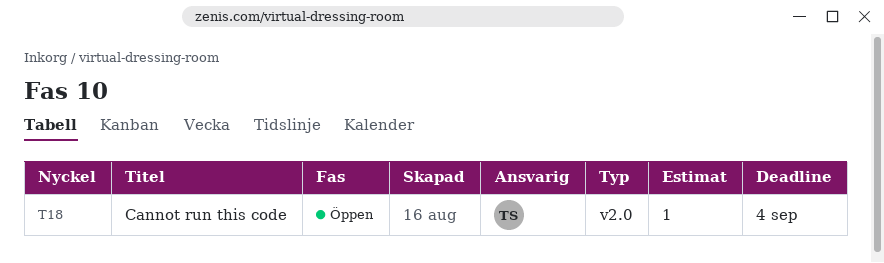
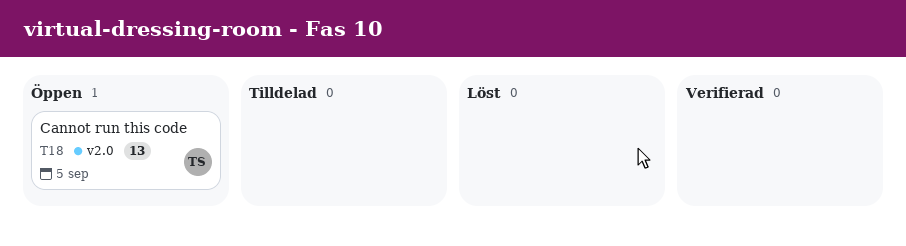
T18, estimate: 1 -> 13
T18, due: Sep 4 -> Sep 5

